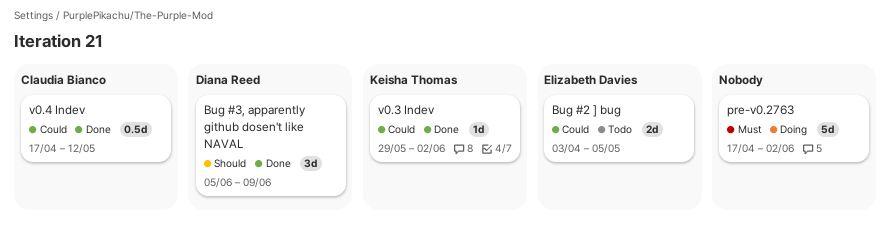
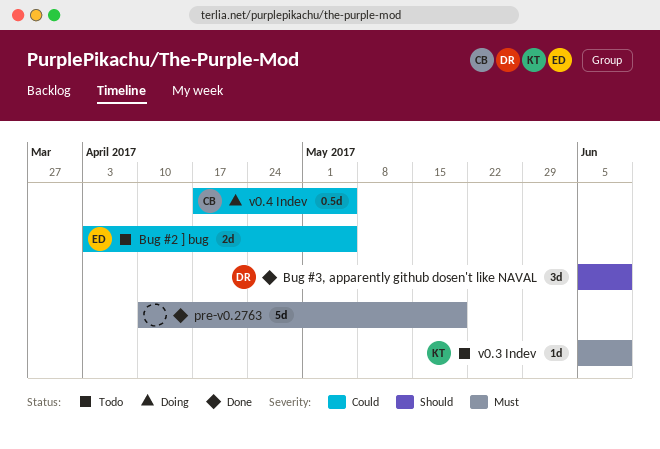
pre-v0.2763, status: Doing -> Done
pre-v0.2763, start: Apr 17 -> Apr 10
pre-v0.2763, due: Jun 2 -> May 19
v0.3 Indev, status: Done -> Todo
v0.3 Indev, priority: Could -> Must
v0.3 Indev, start: May 29 -> Jun 5
v0.3 Indev, due: Jun 2 -> Jun 9
v0.4 Indev, status: Done -> Doing
v0.4 Indev, due: May 12 -> May 5

